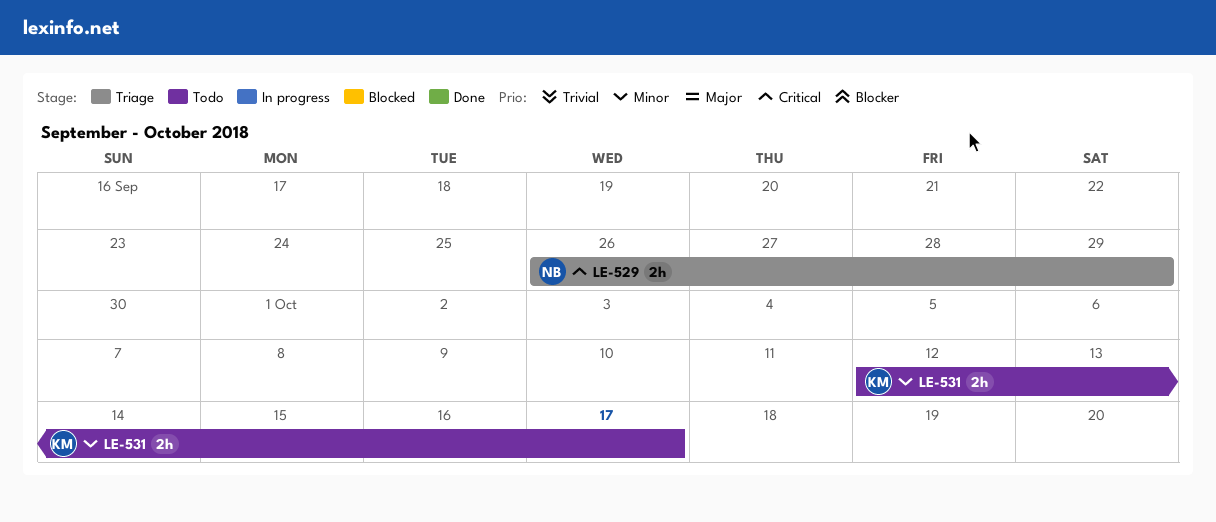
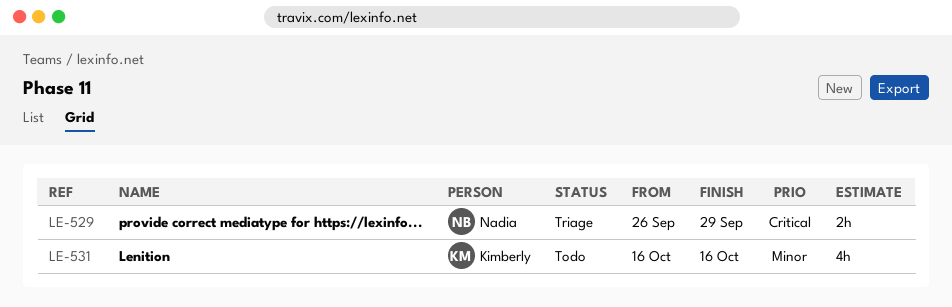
LE-531, estimate: 2h -> 4h
LE-531, start: Oct 12 -> Oct 16
LE-531, due: Oct 17 -> Oct 16

